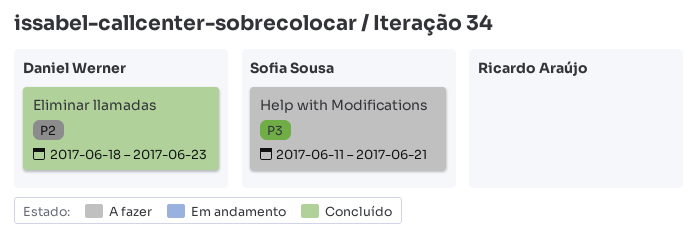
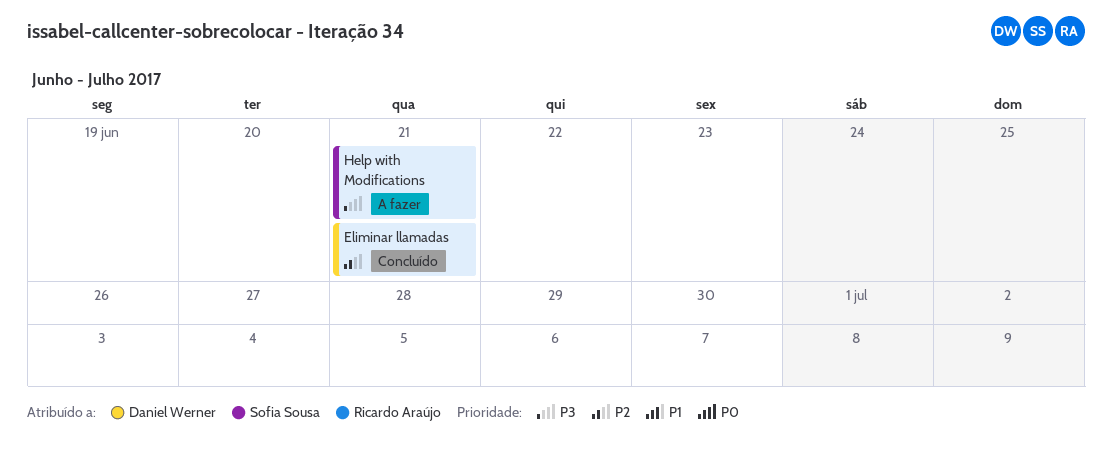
Eliminar llamadas, due: Jun 23 -> Jun 21

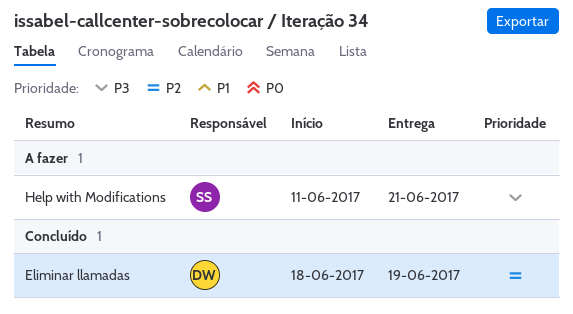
Eliminar llamadas, due: Jun 21 -> Jun 19

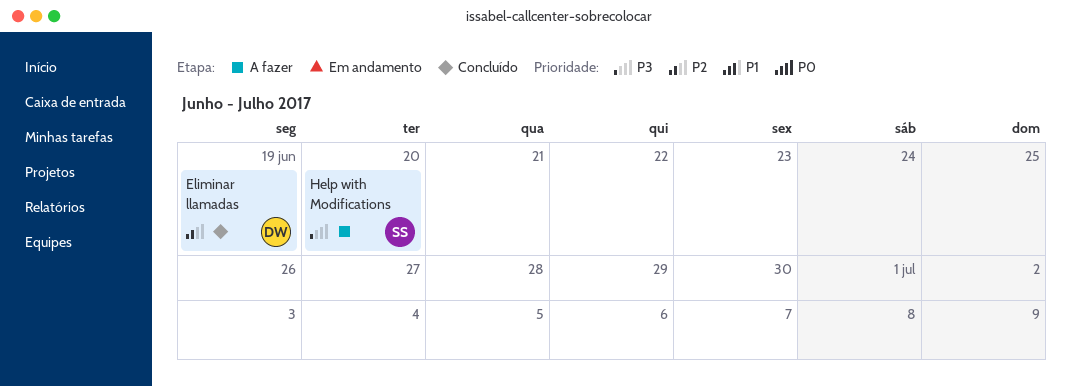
Help with Modifications, due: Jun 21 -> Jun 20

